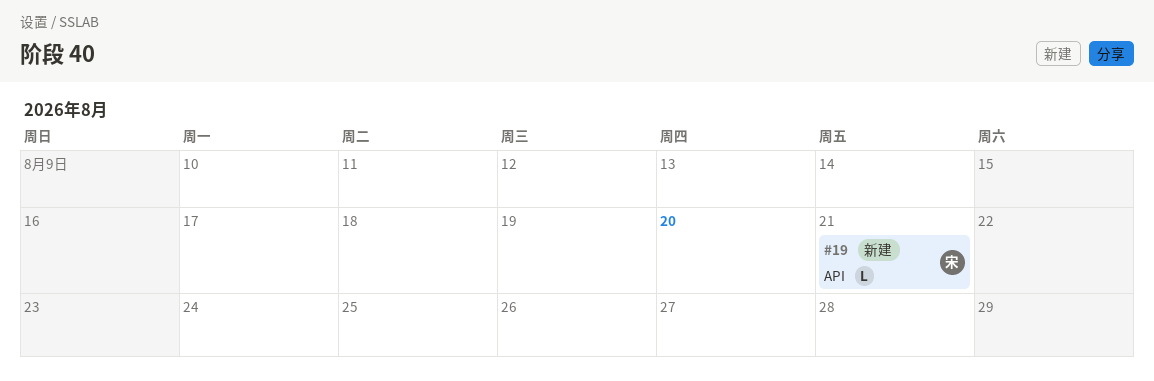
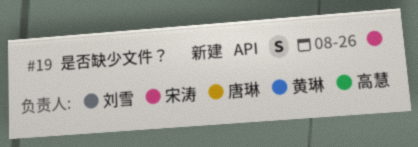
#19, estimate: L -> S
#19, due: Aug 21 -> Aug 26

